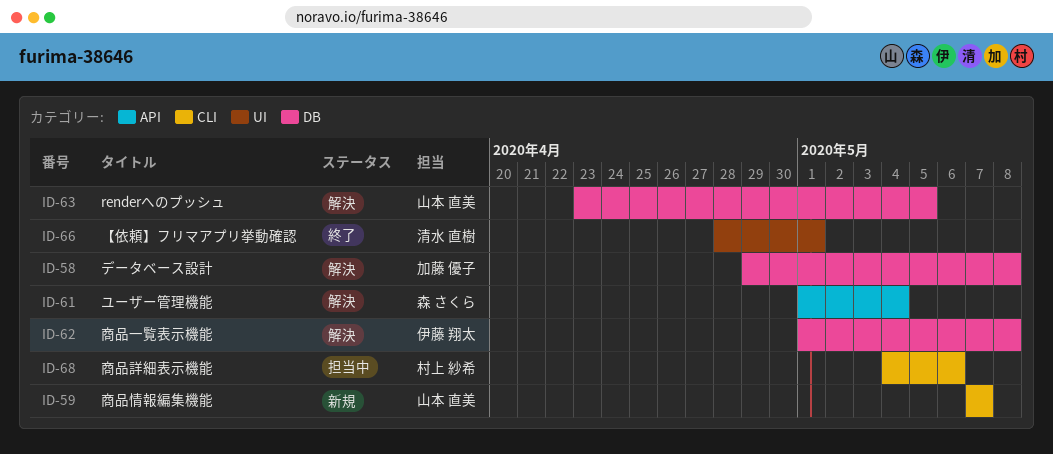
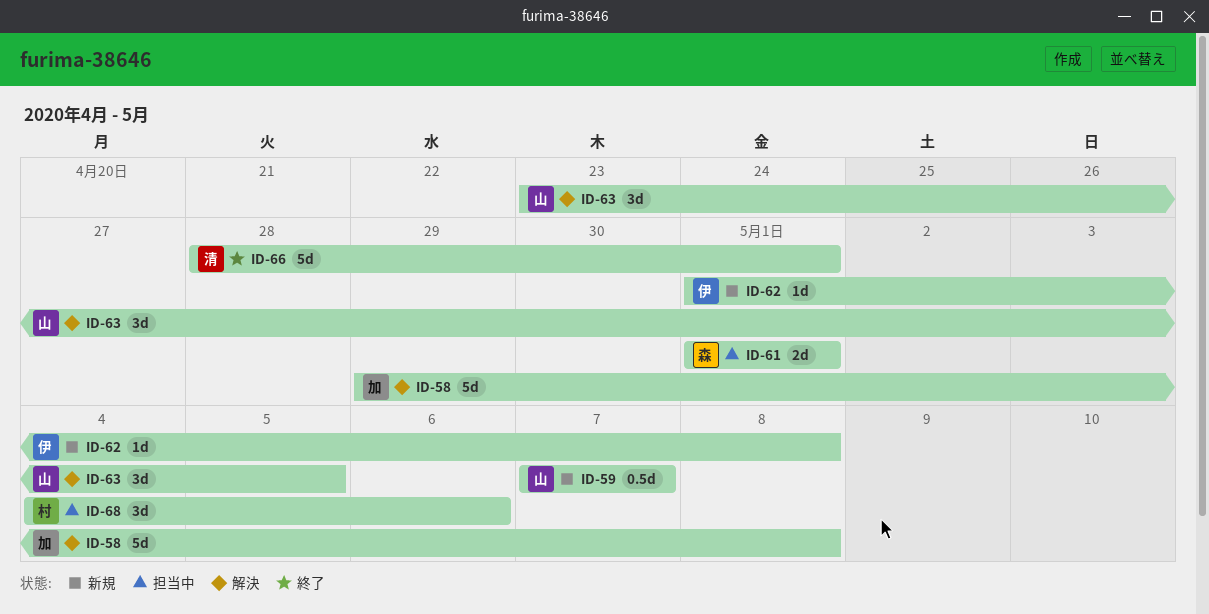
ID-61, status: 解決 -> 担当中
ID-61, due: May 4 -> May 1
ID-62, status: 解決 -> 新規

